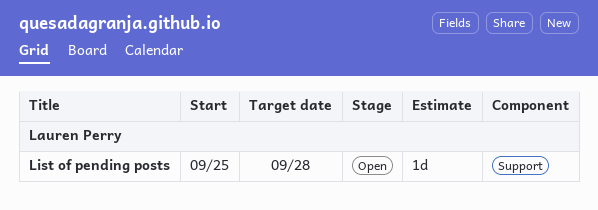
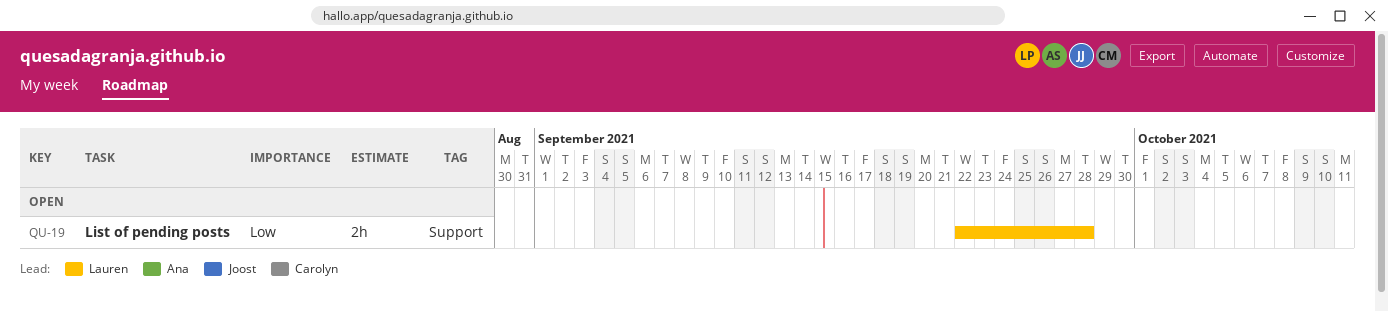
List of pending posts, estimate: 1d -> 2h
List of pending posts, start: Sep 25 -> Sep 22

